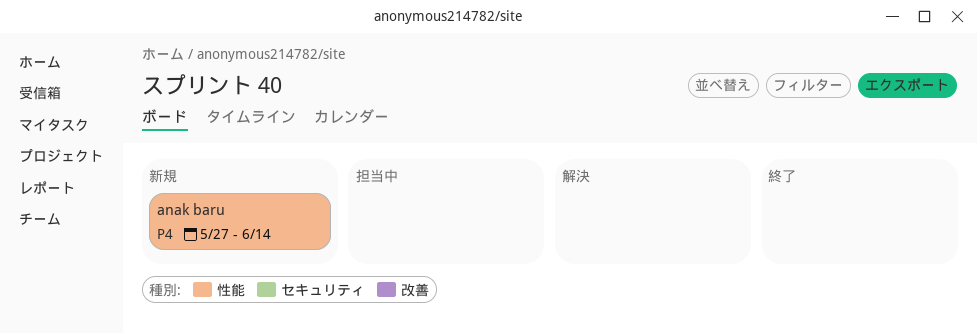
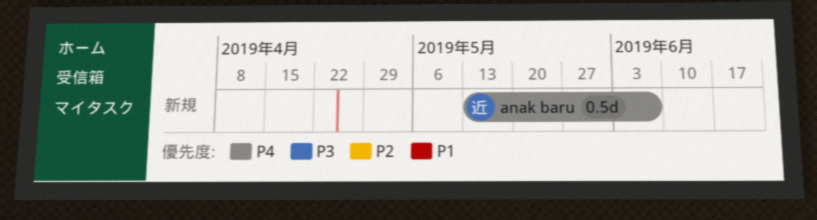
anak baru, start: May 27 -> May 13
anak baru, due: Jun 14 -> Jun 7

